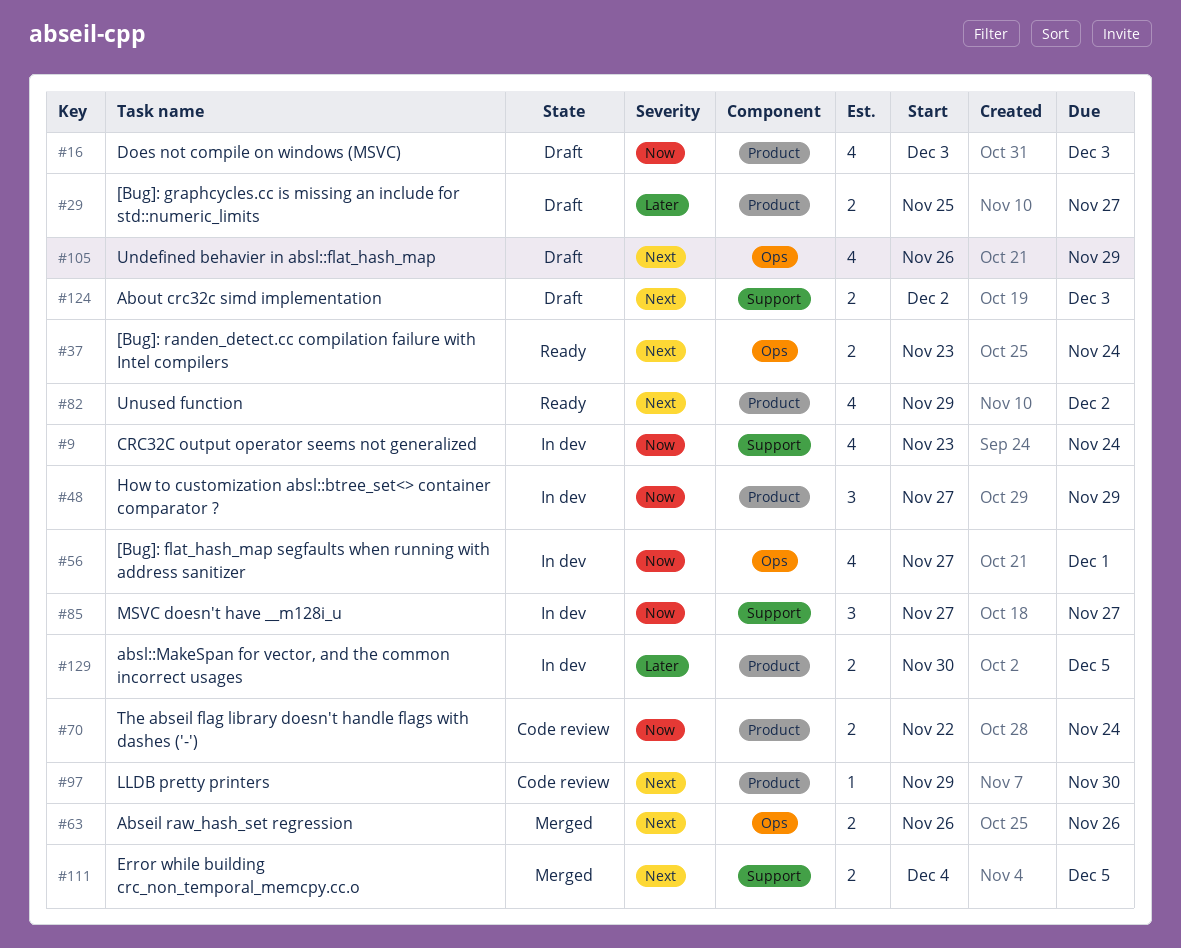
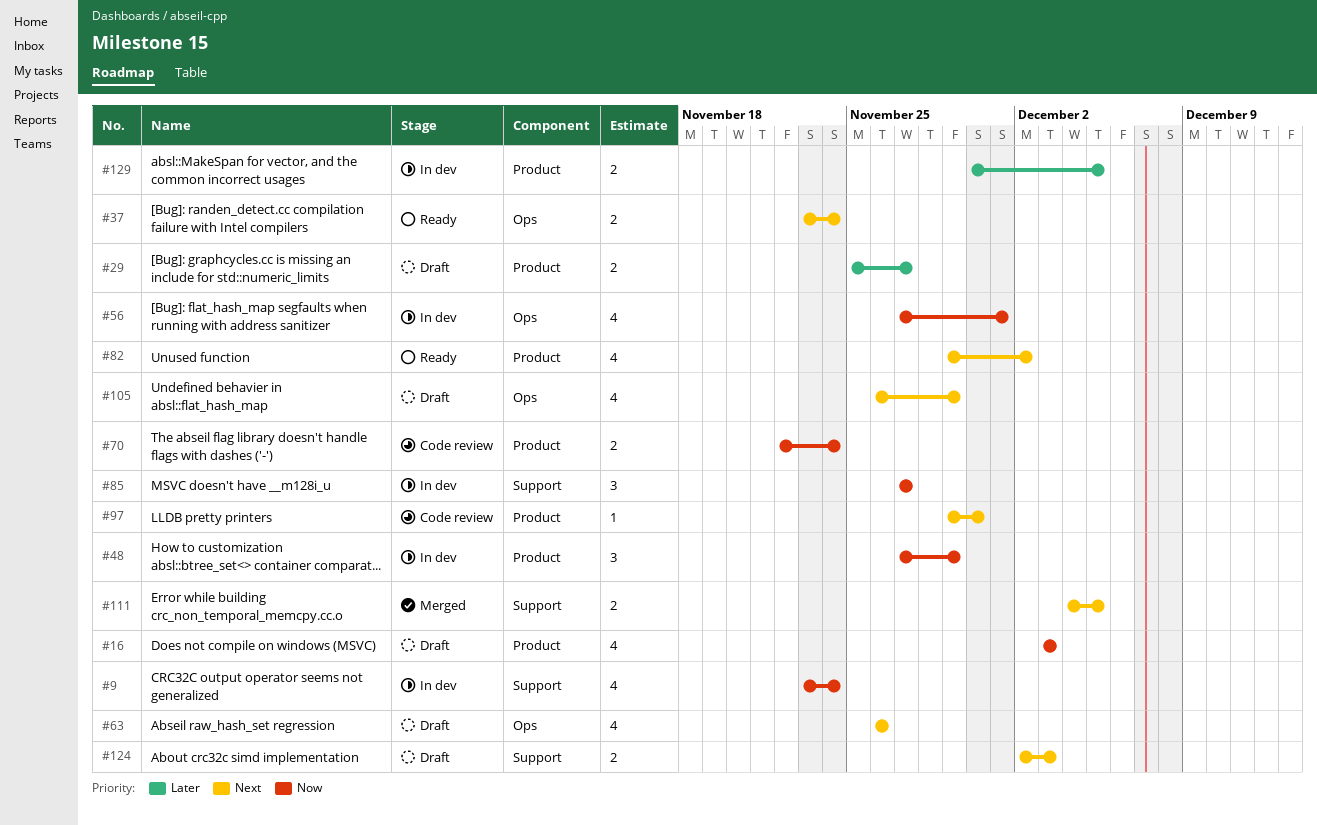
#63, status: Merged -> Draft
#63, estimate: 2 -> 4

